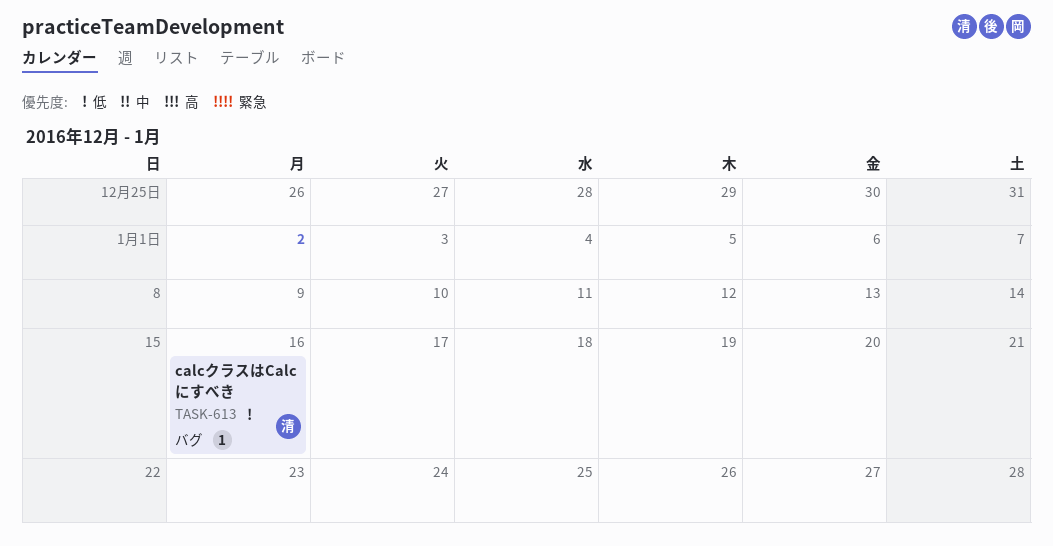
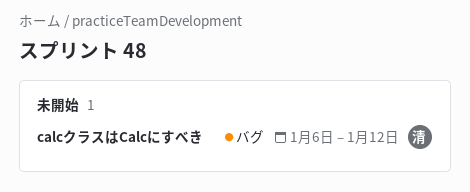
calcクラスはCalcにすべき, due: Jan 16 -> Jan 12

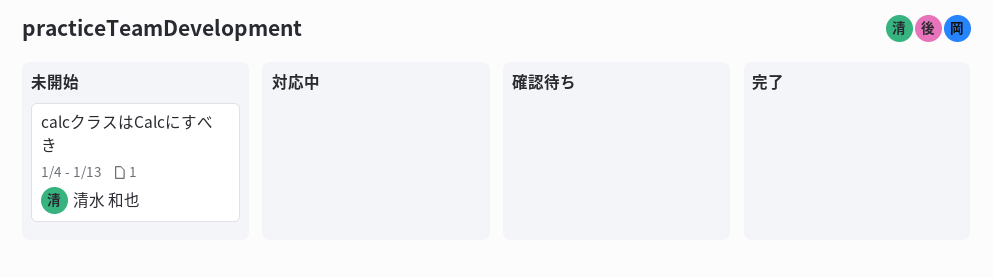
calcクラスはCalcにすべき, start: Jan 6 -> Jan 4
calcクラスはCalcにすべき, due: Jan 12 -> Jan 13

